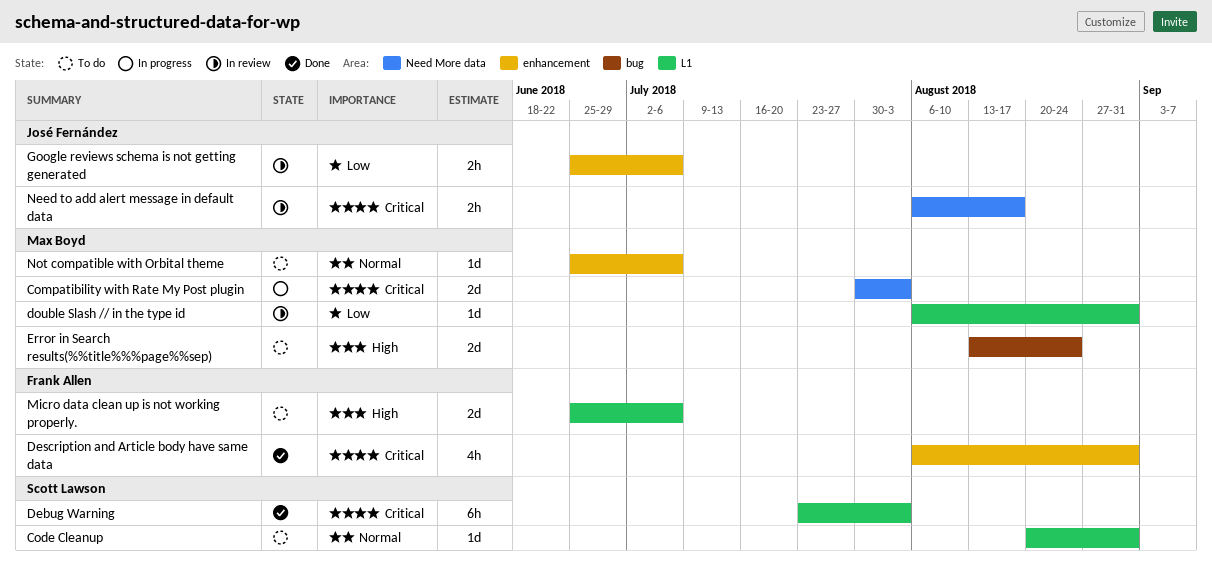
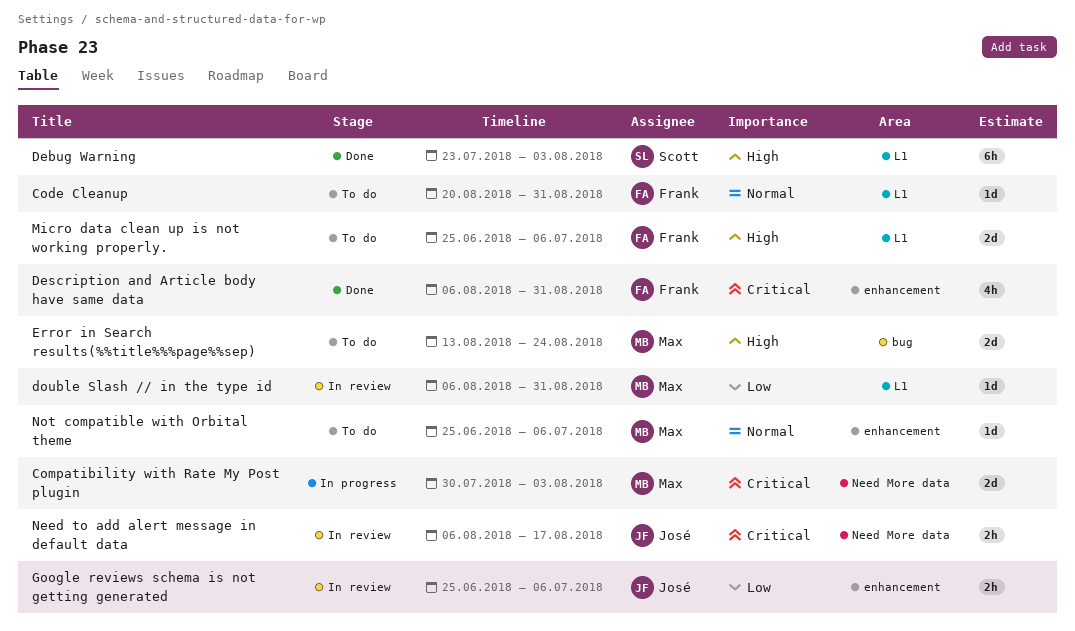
Code Cleanup, owner: Scott Lawson -> Frank Allen
Debug Warning, priority: Critical -> High

